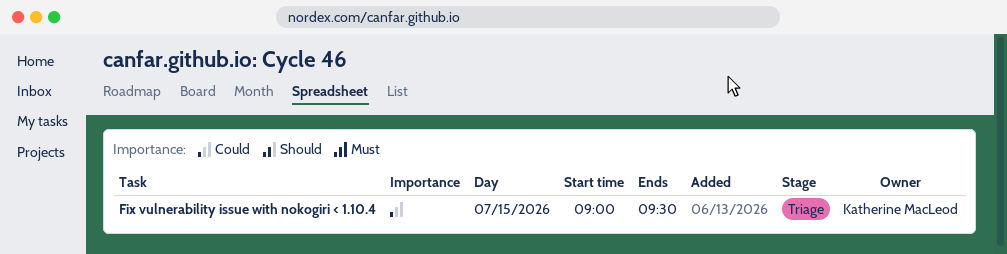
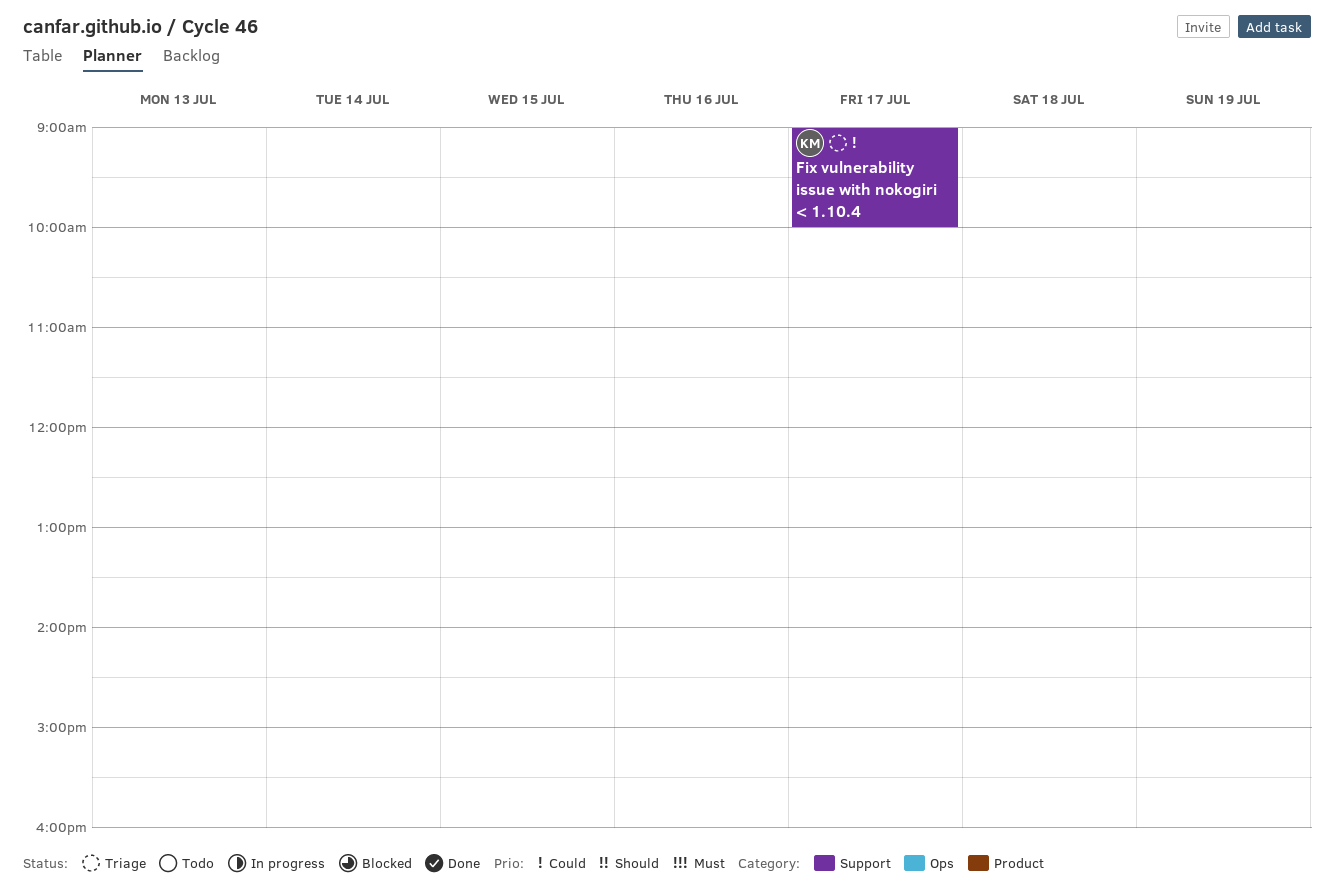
Fix vulnerability issue with nokogiri < 1.10.4, day: Jul 15 -> Jul 17
Fix vulnerability issue with nokogiri < 1.10.4, ends: 09:30 -> 10:00

